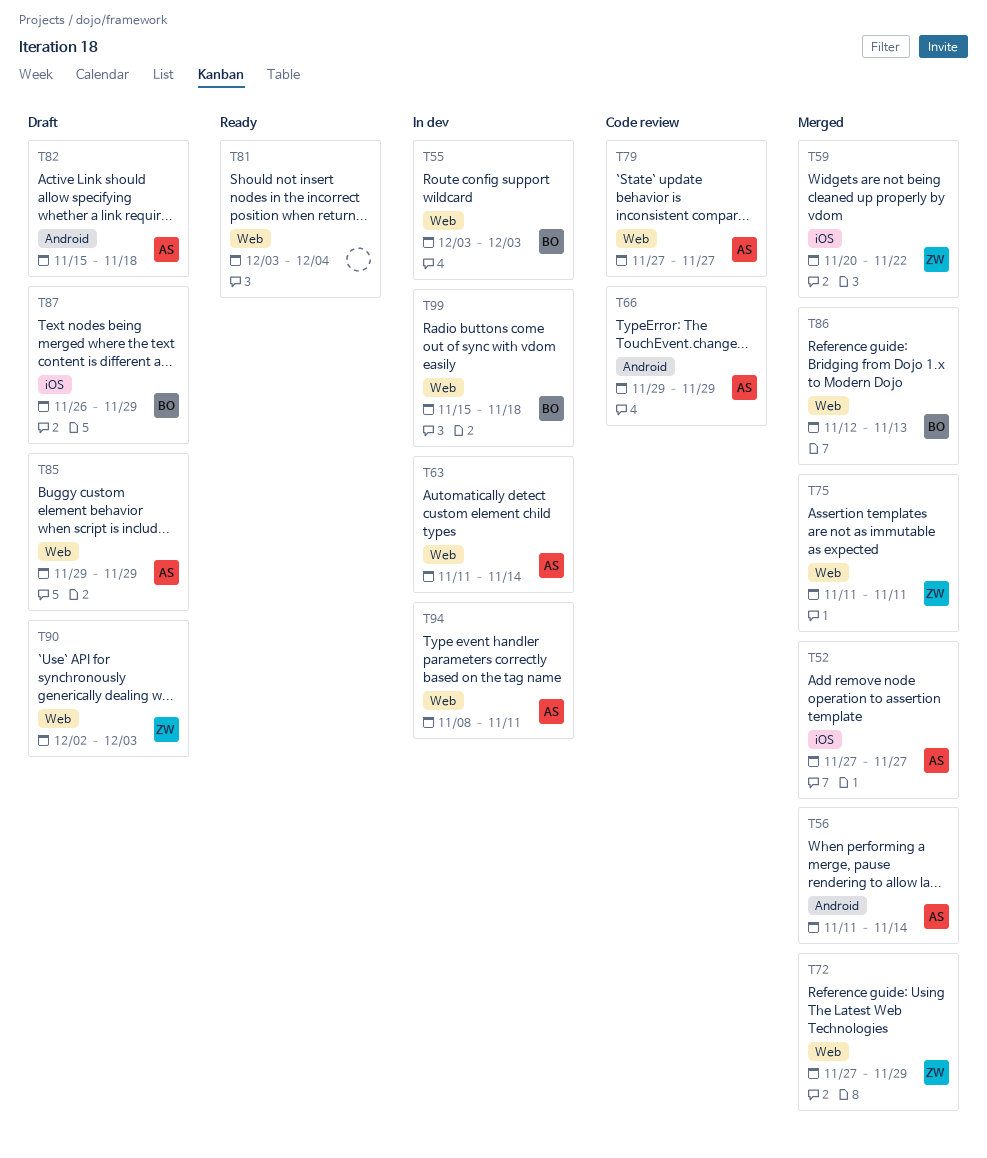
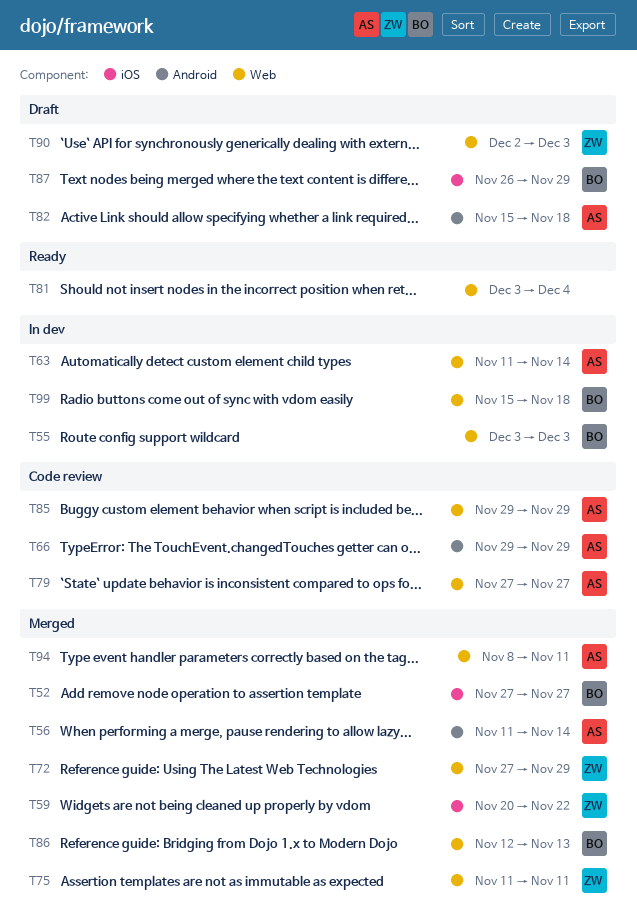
T52, owner: AS -> BO
T85, status: Draft -> Code review
T94, status: In dev -> Merged

